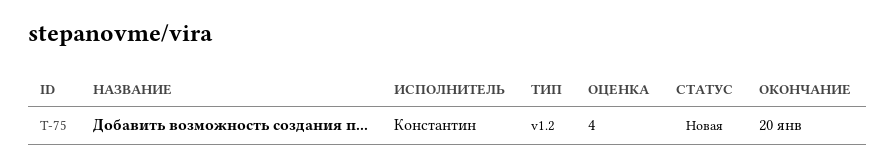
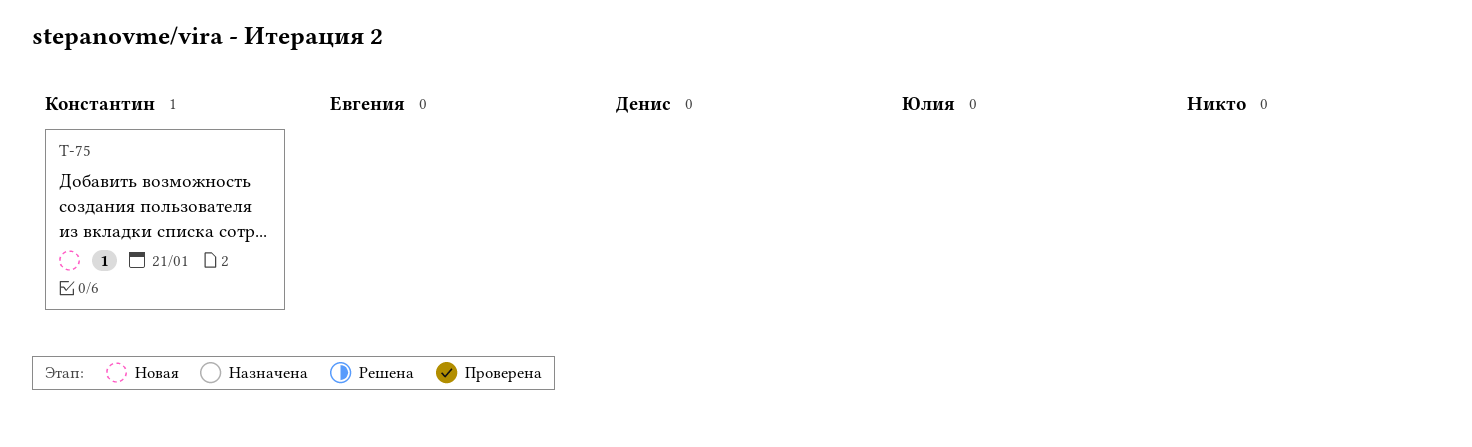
T-75, estimate: 4 -> 1
T-75, due: Jan 20 -> Jan 21

